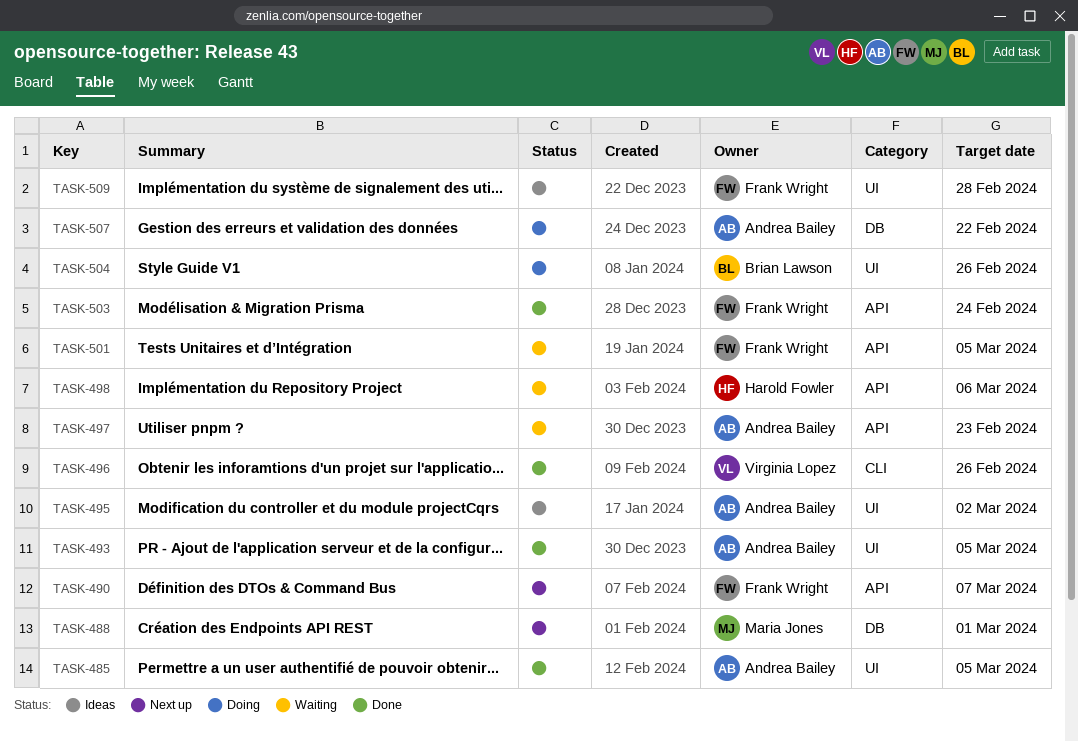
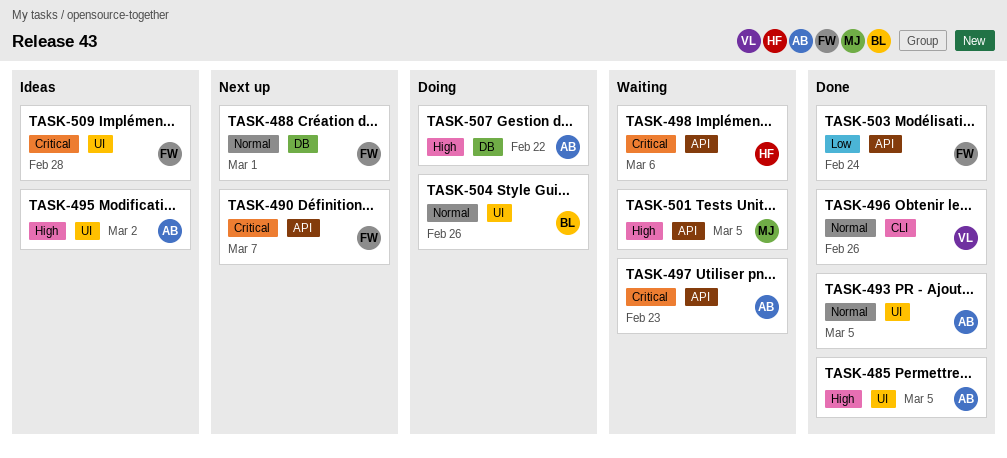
TASK-488, owner: Maria Jones -> Frank Wright
TASK-501, owner: Frank Wright -> Maria Jones

